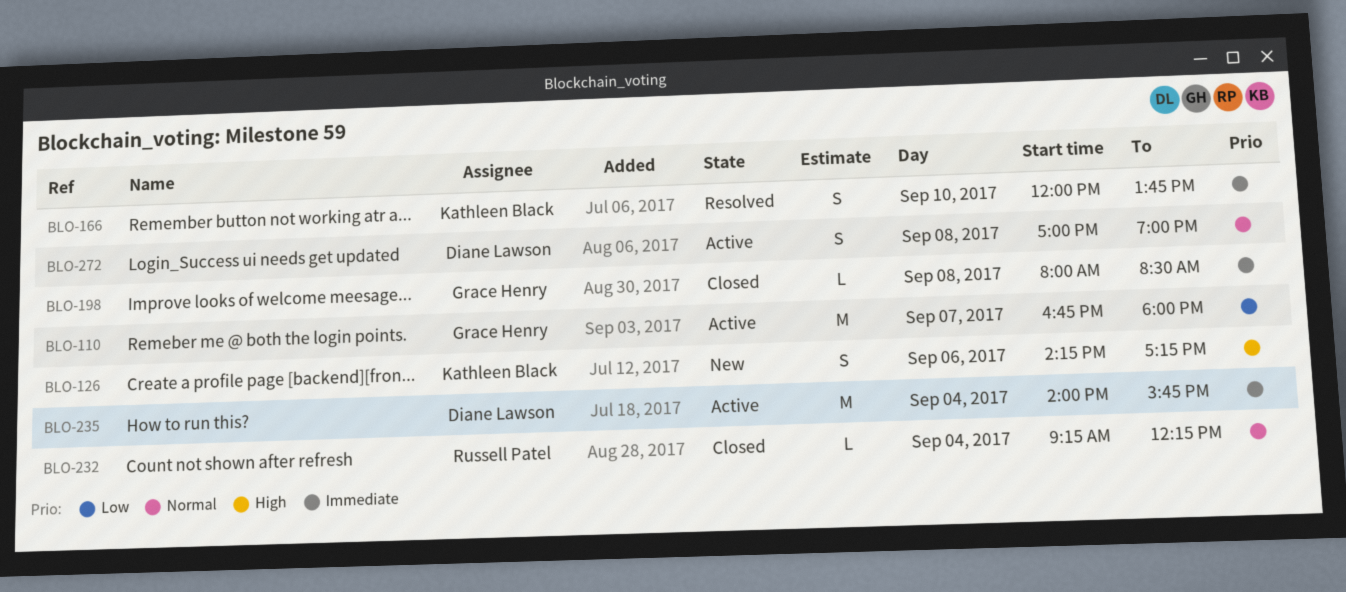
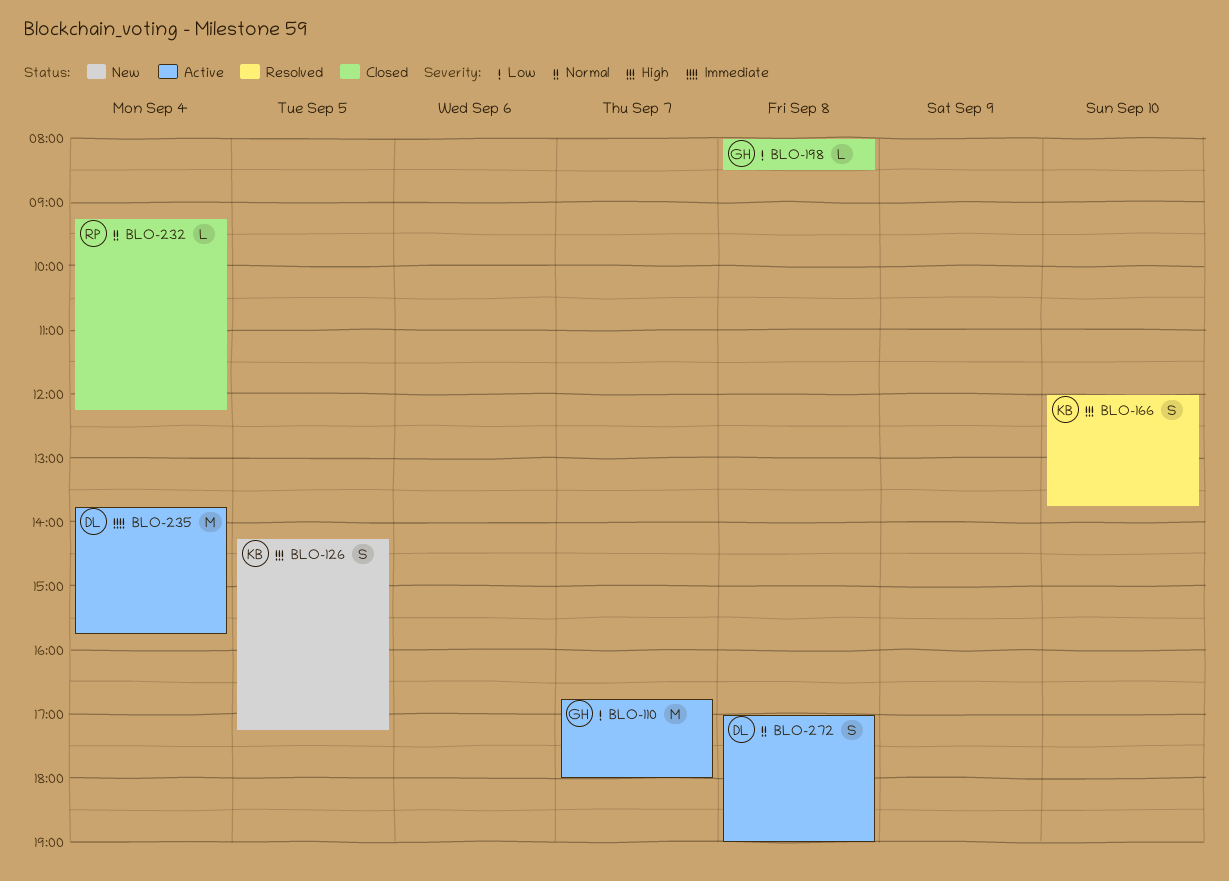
BLO-126, day: Sep 6 -> Sep 5
BLO-166, priority: Immediate -> High
BLO-198, priority: Immediate -> Low
BLO-235, begins: 14:00 -> 13:45

